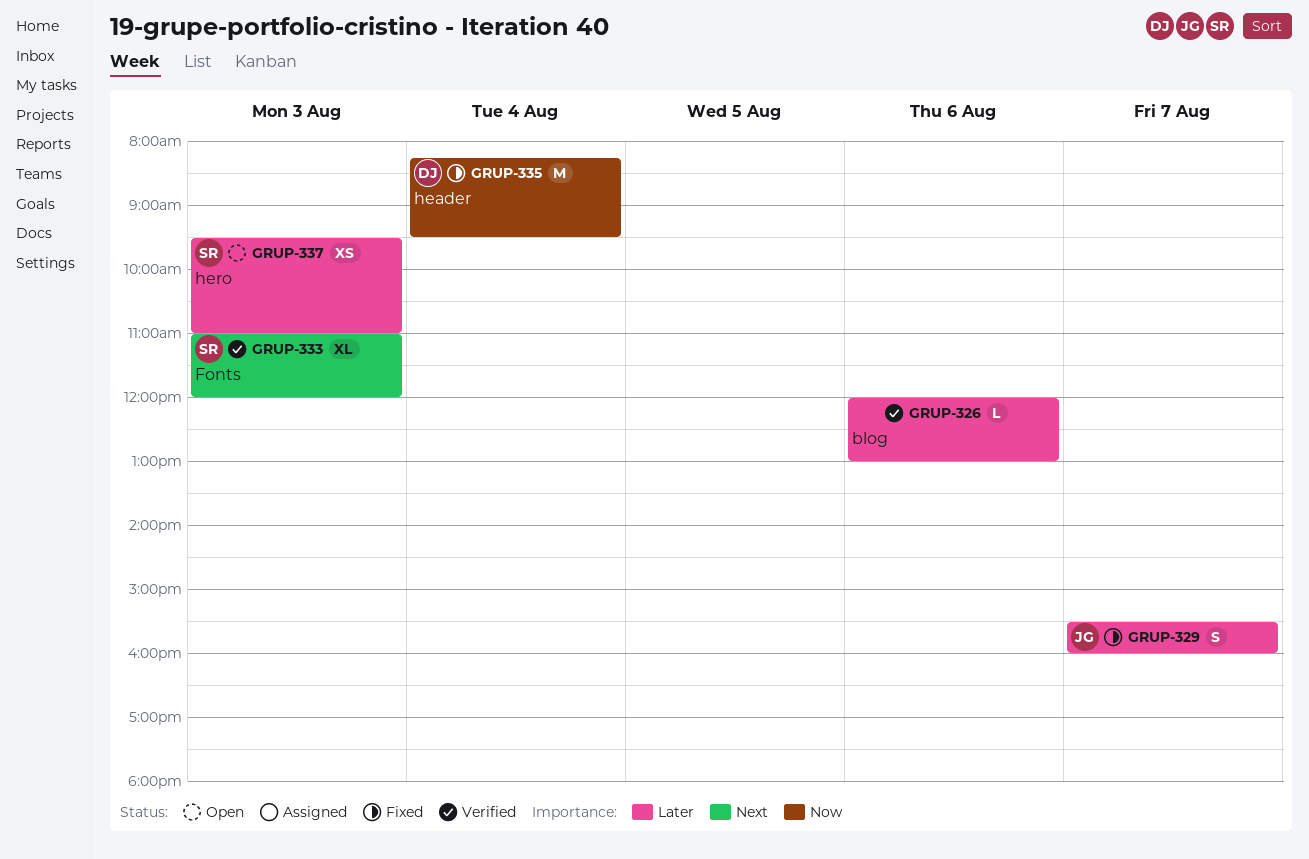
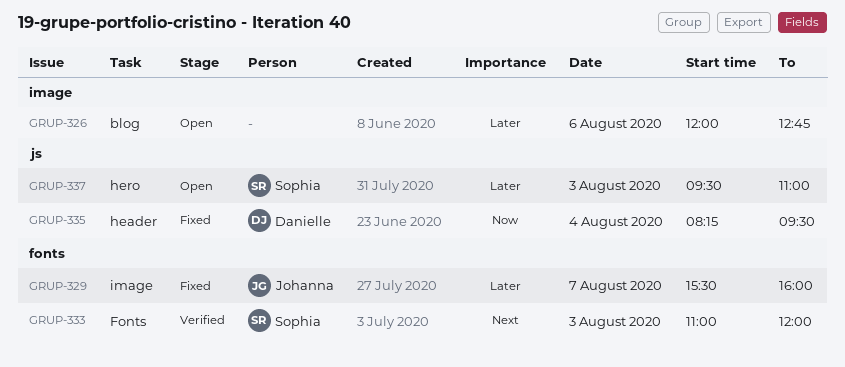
GRUP-326, status: Verified -> Open
GRUP-326, ends: 13:00 -> 12:45

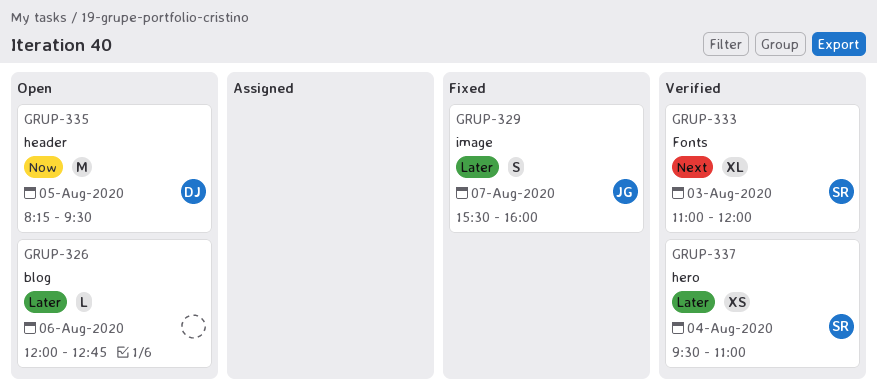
GRUP-335, status: Fixed -> Open
GRUP-335, day: Aug 4 -> Aug 5
GRUP-337, status: Open -> Verified
GRUP-337, day: Aug 3 -> Aug 4

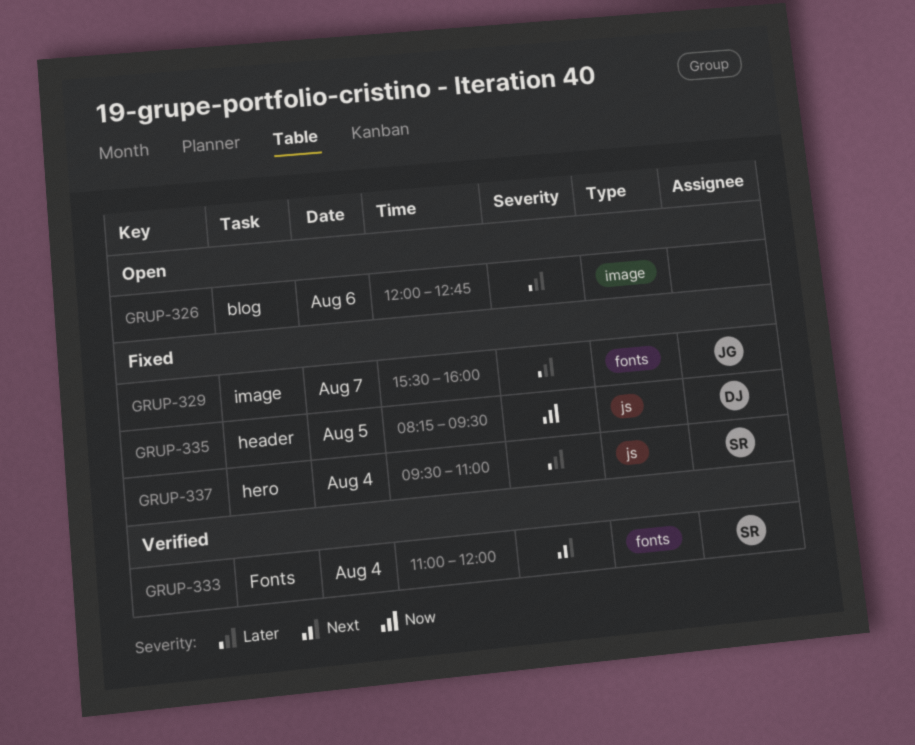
GRUP-333, day: Aug 3 -> Aug 4
GRUP-335, status: Open -> Fixed
GRUP-337, status: Verified -> Fixed

